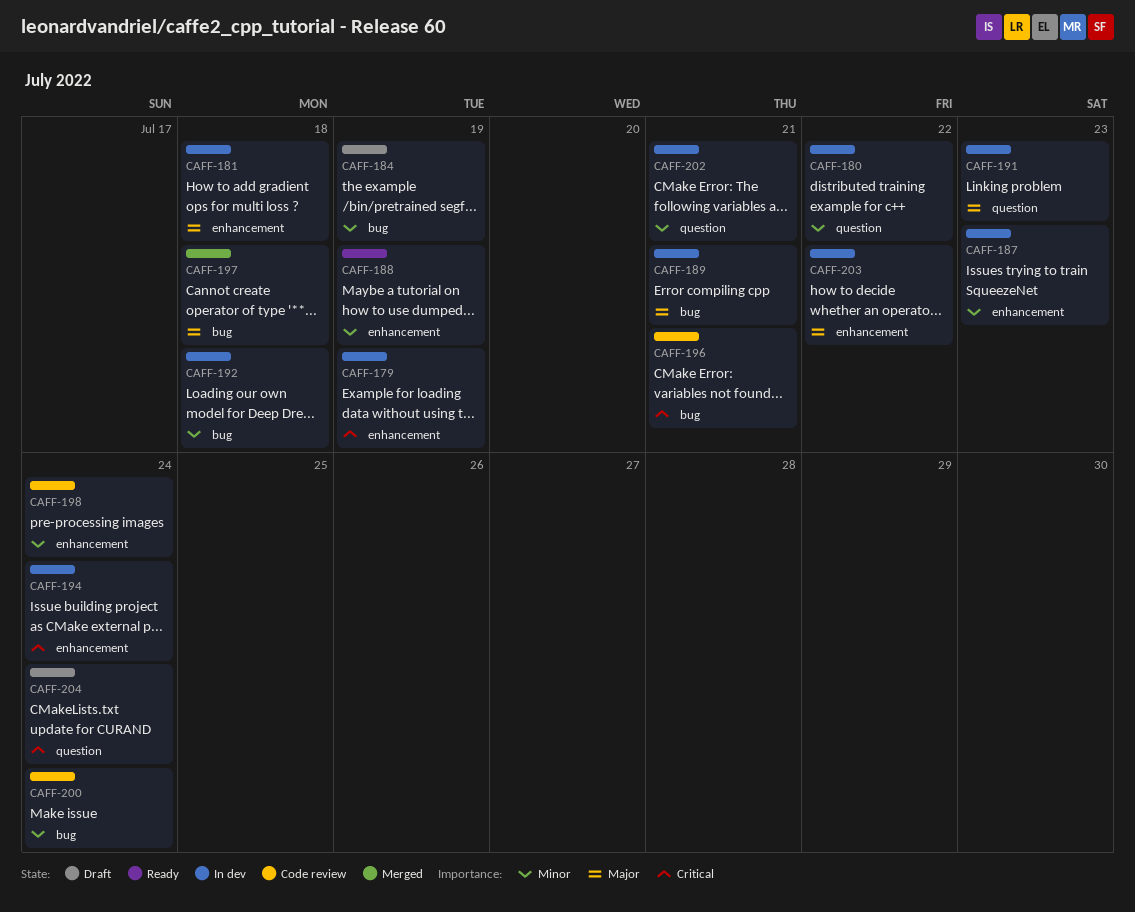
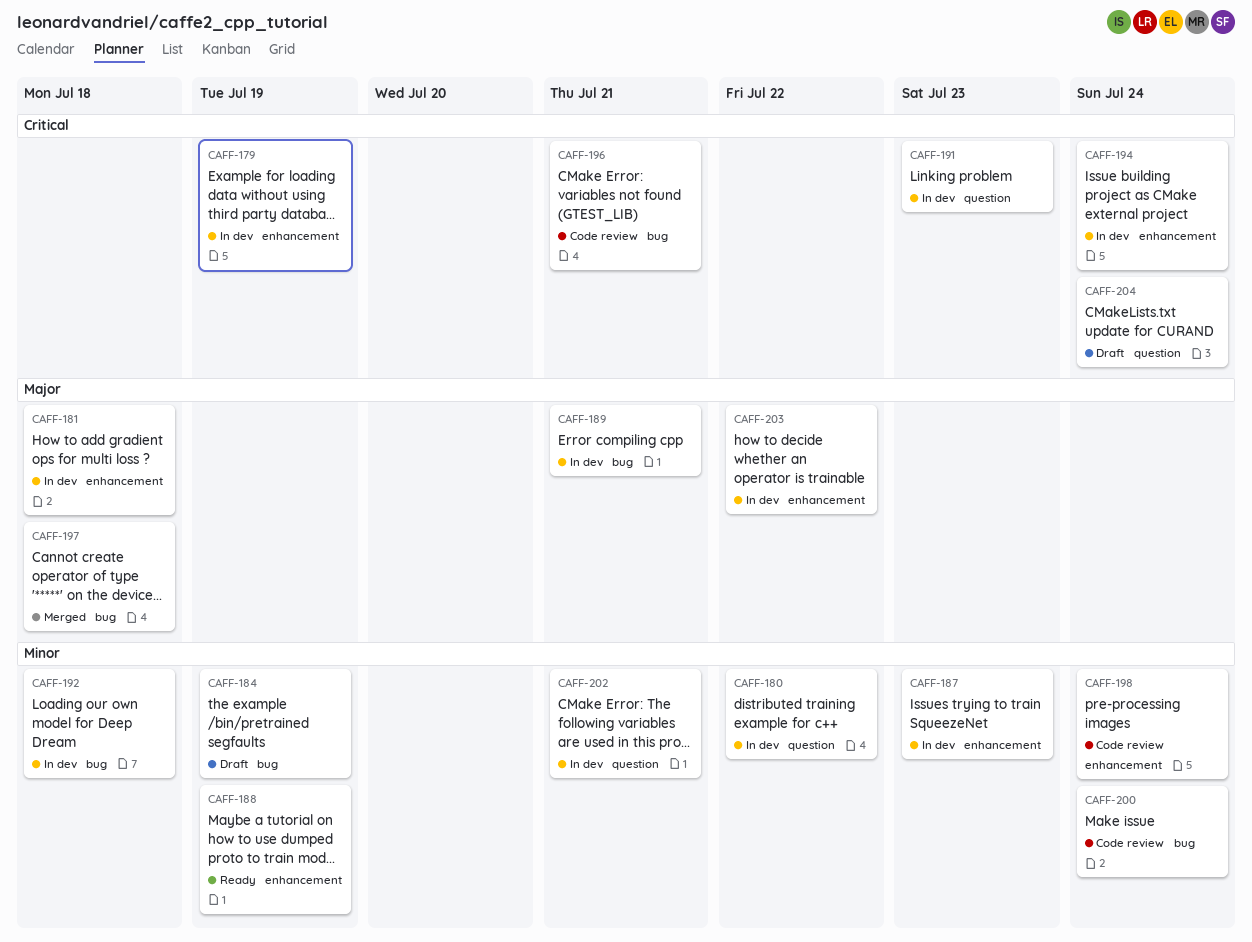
CAFF-191, priority: Major -> Critical

